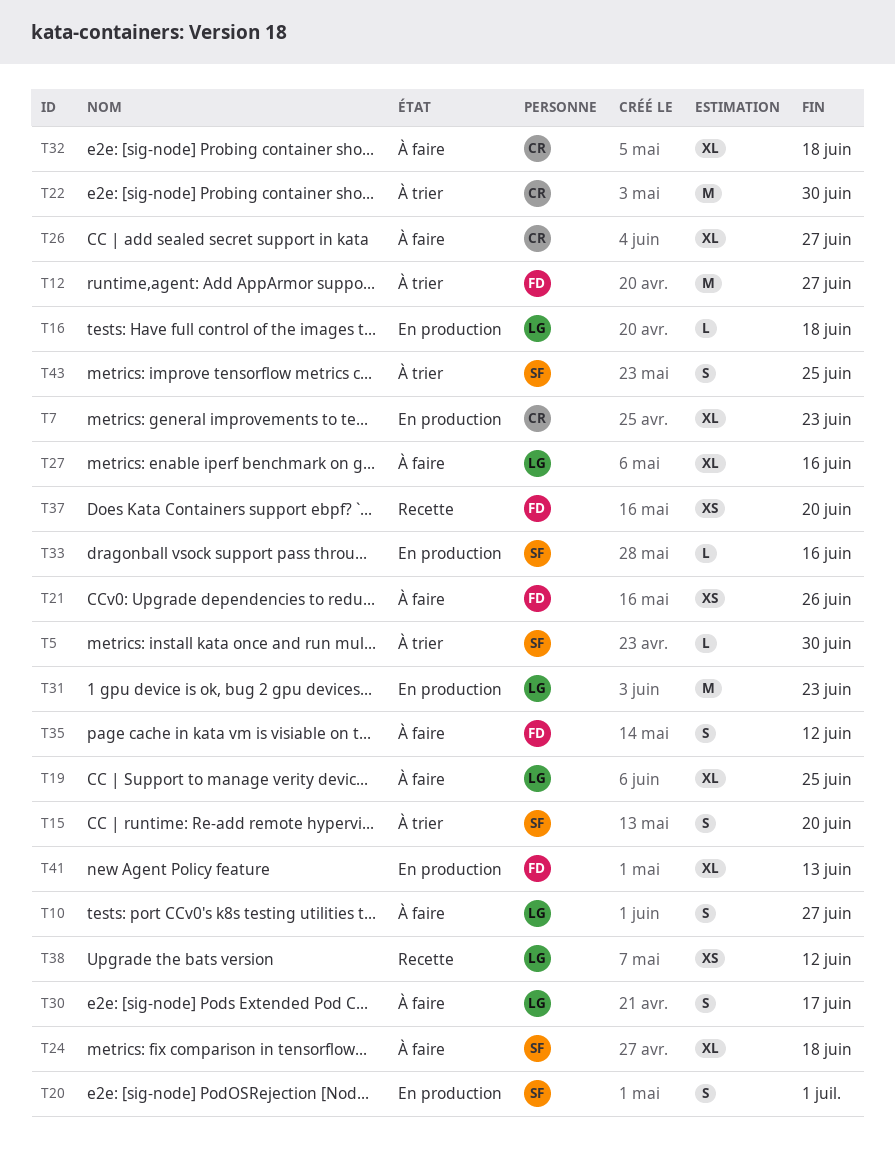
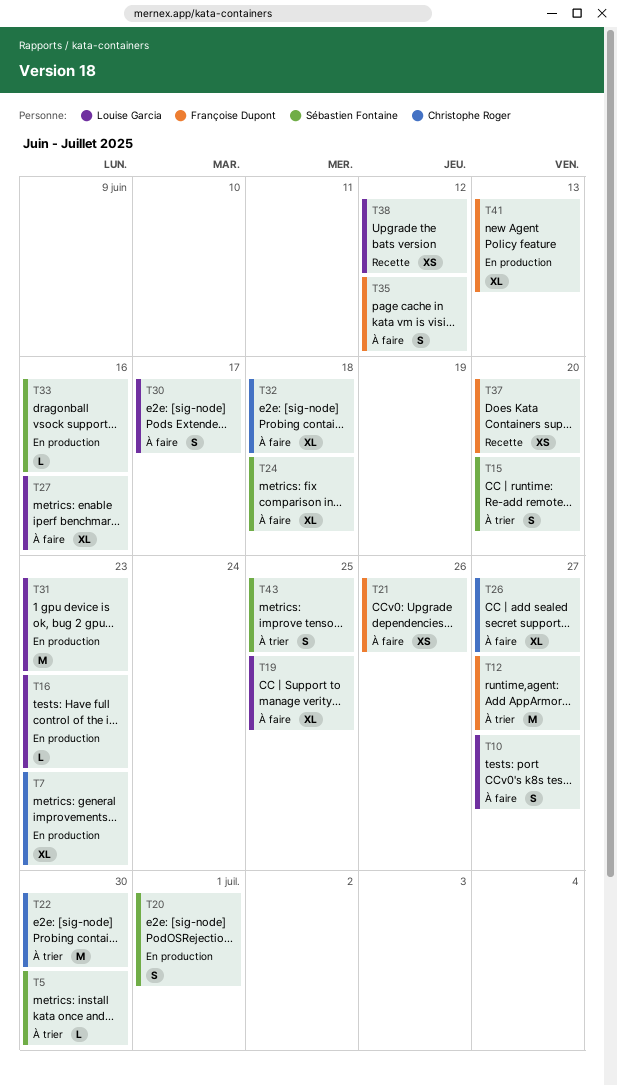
T16, due: Jun 18 -> Jun 23

